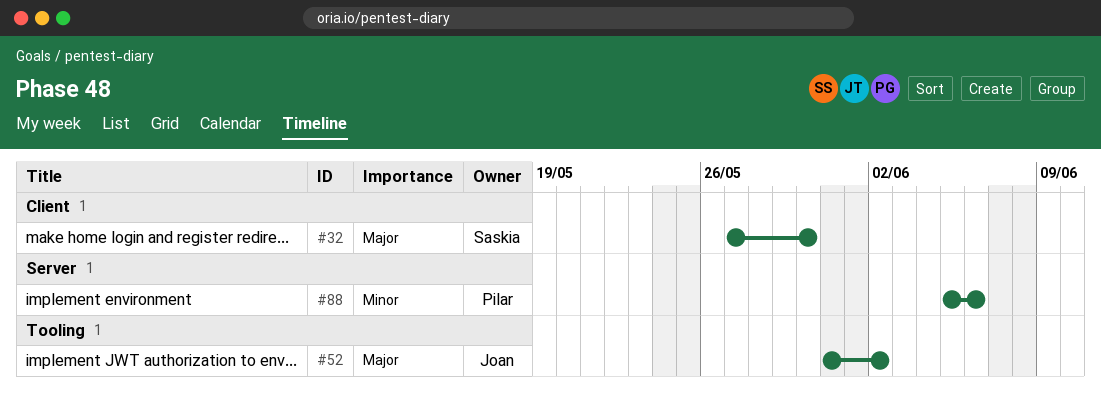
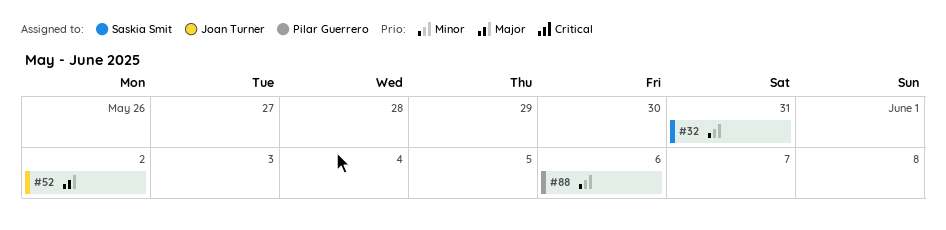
#32, priority: Major -> Minor
#32, due: May 30 -> May 31

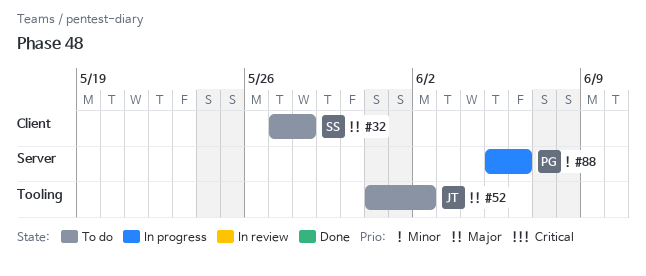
#32, priority: Minor -> Major
#32, due: May 31 -> May 28

